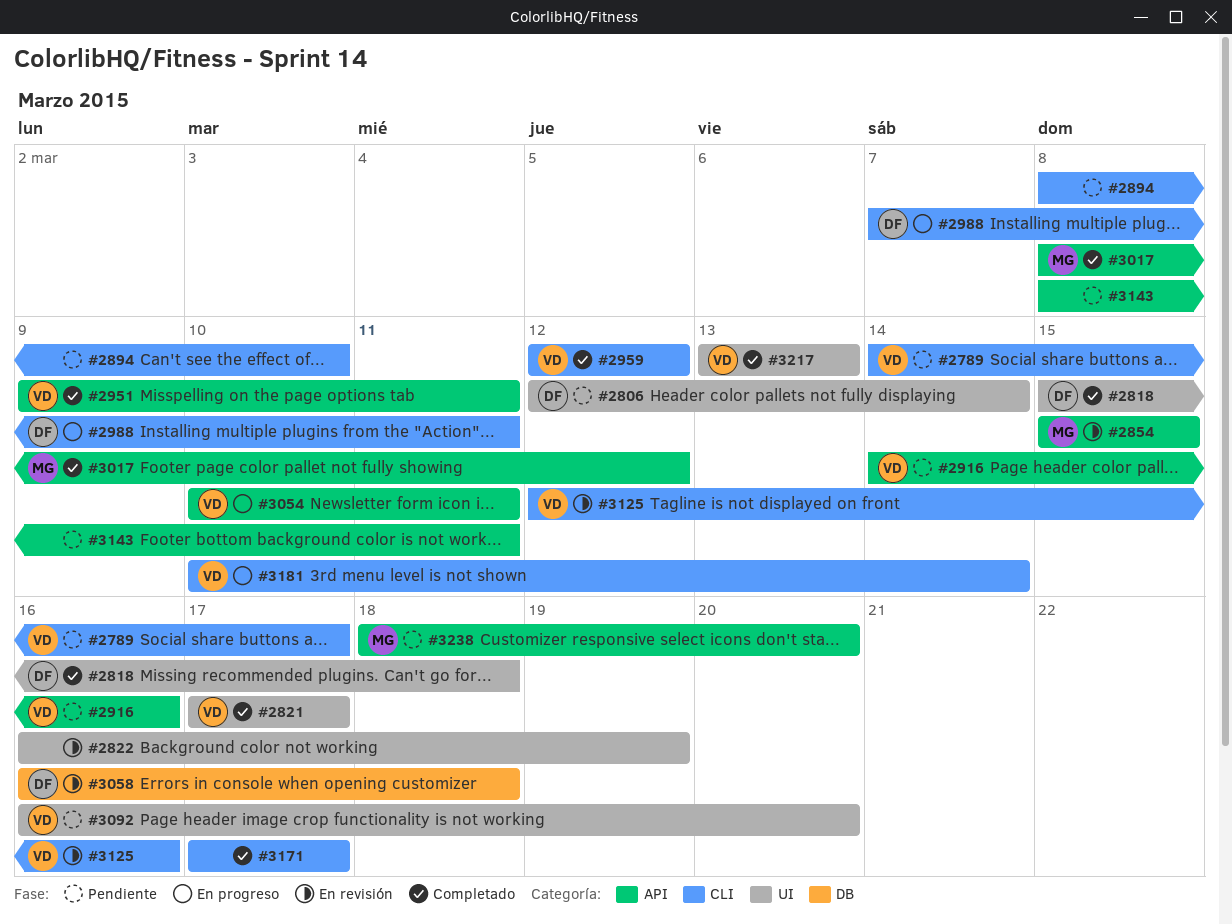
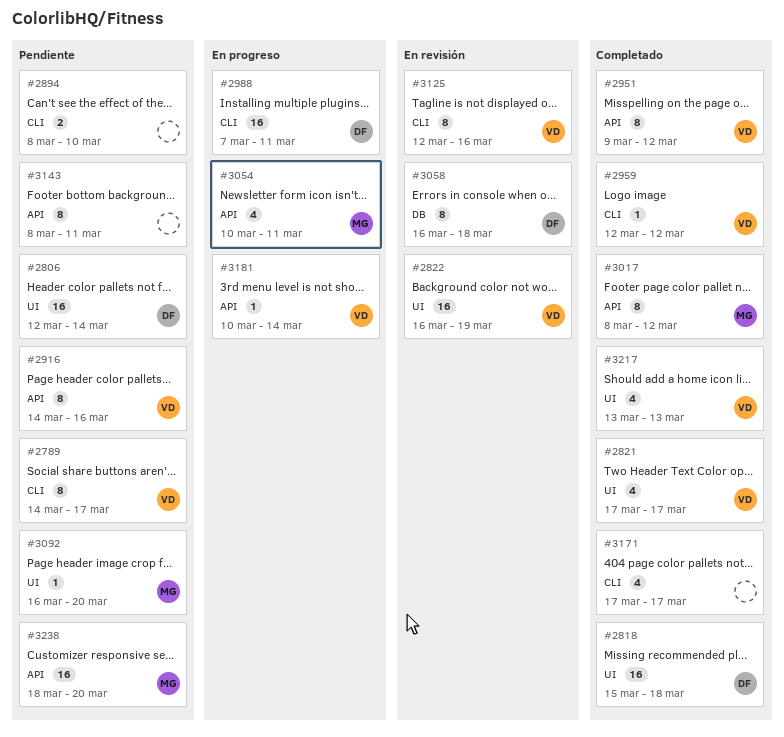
#2822, owner: none -> VD
#2854: present -> none
#2951, due: Mar 11 -> Mar 12
#3054, owner: VD -> MG
#3092, owner: VD -> MG
#3181, label: CLI -> API

